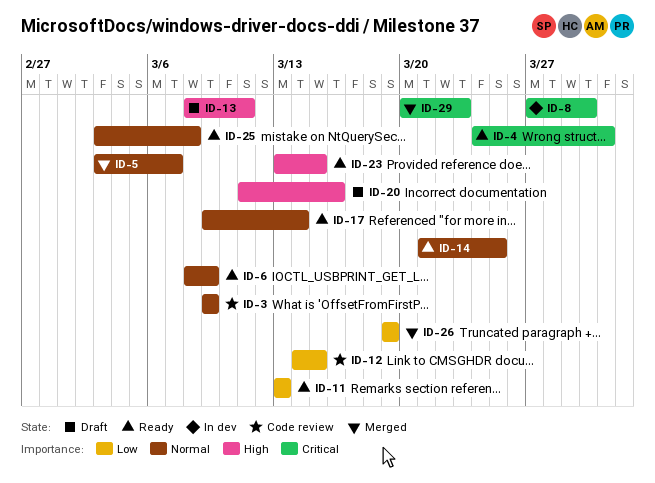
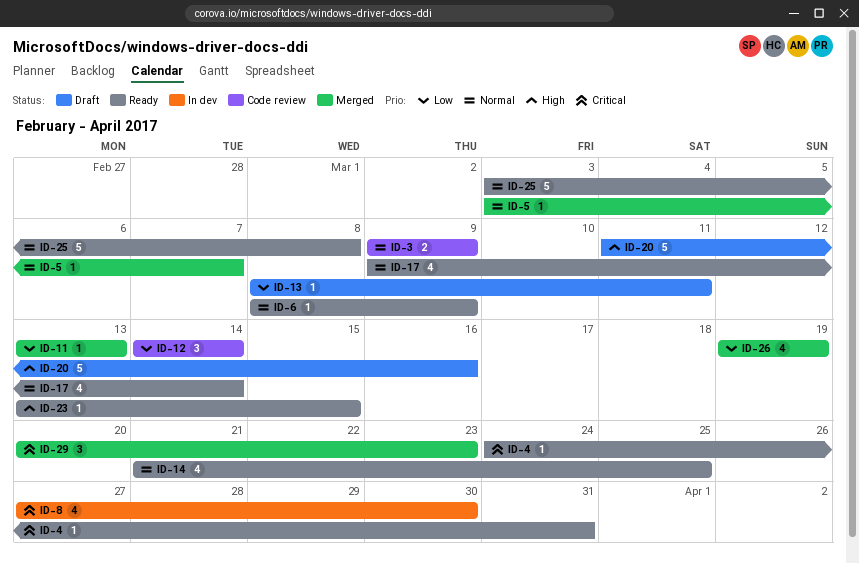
ID-11, status: Ready -> Merged
ID-12, due: Mar 15 -> Mar 14
ID-13, priority: High -> Low

